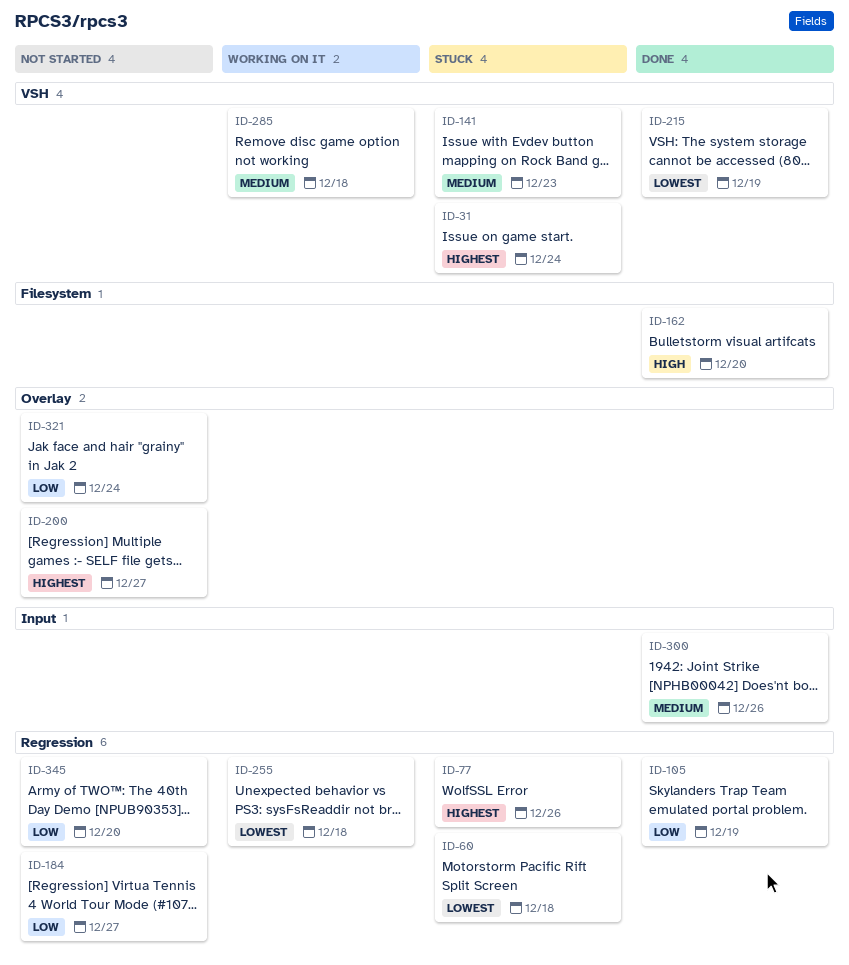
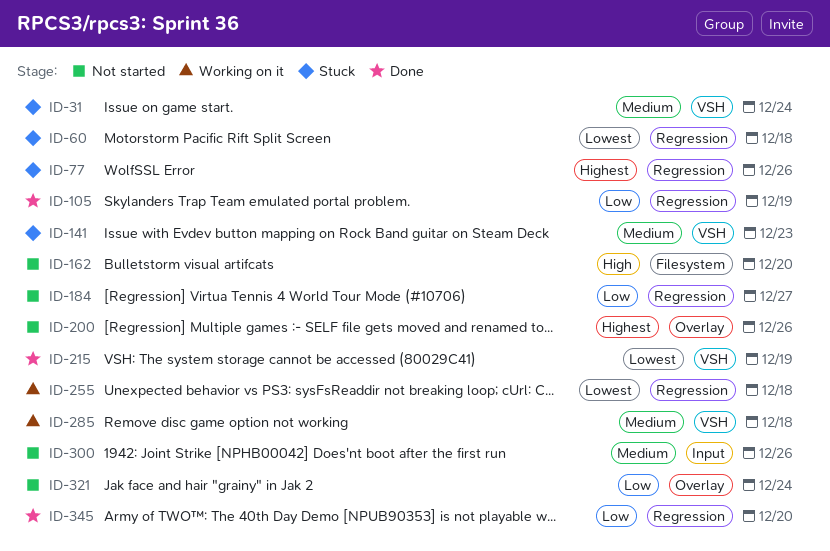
ID-31, priority: Highest -> Medium
ID-162, status: Done -> Not started
ID-200, due: Dec 27 -> Dec 26
ID-300, status: Done -> Not started
ID-345, status: Not started -> Done

